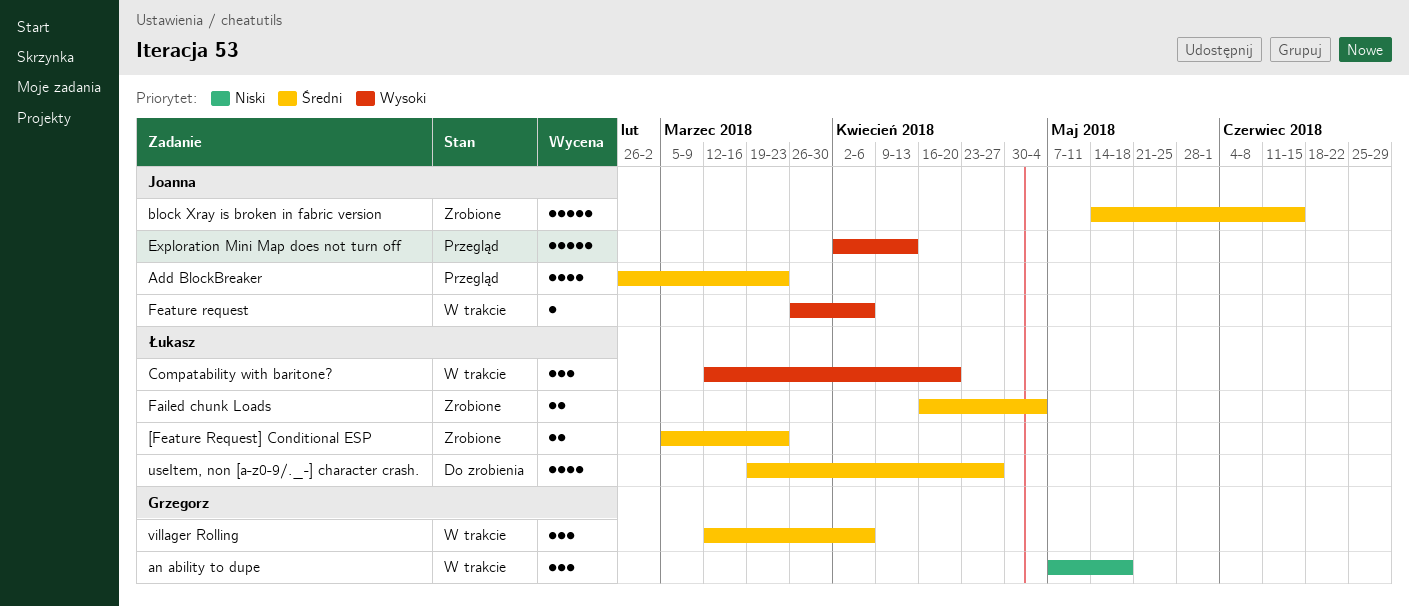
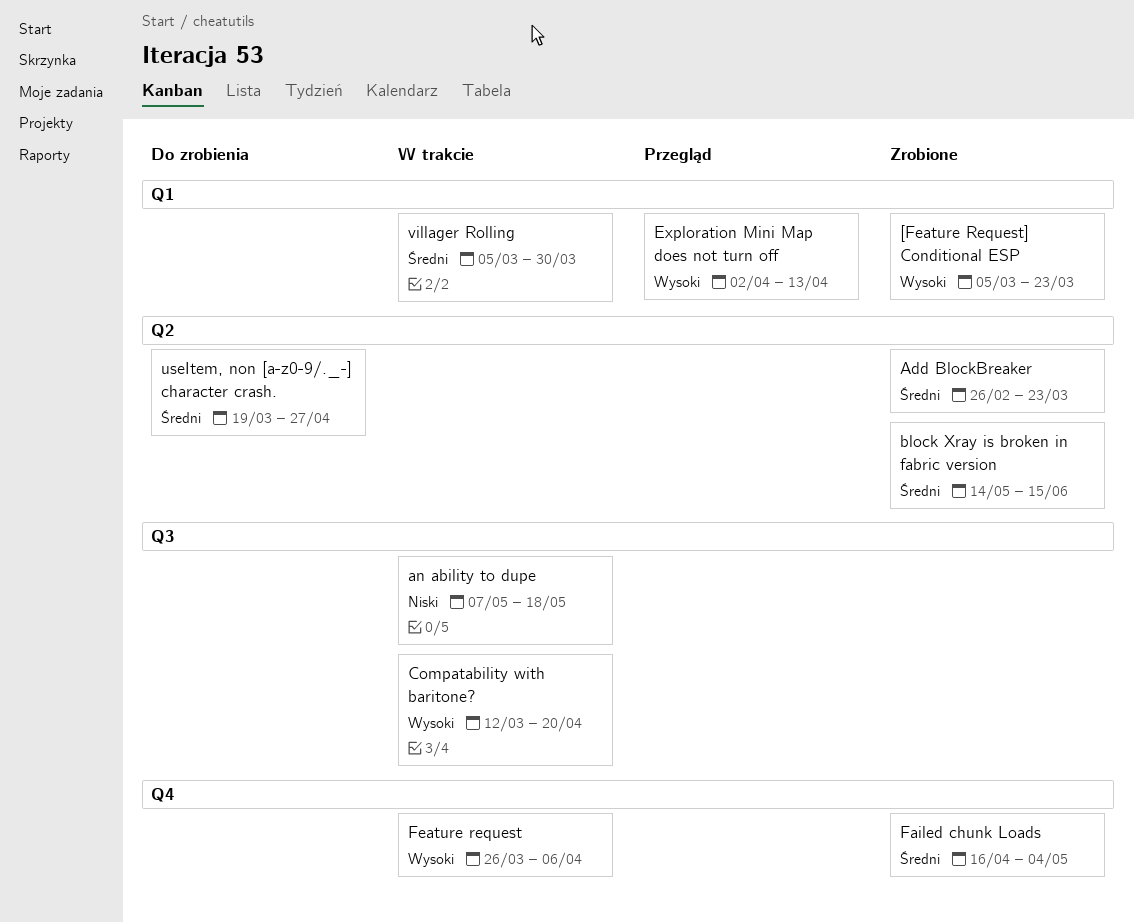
[Feature Request] Conditional ESP, priority: Średni -> Wysoki
Add BlockBreaker, status: Przegląd -> Zrobione
villager Rolling, start: Mar 12 -> Mar 5
villager Rolling, due: Apr 6 -> Mar 30

